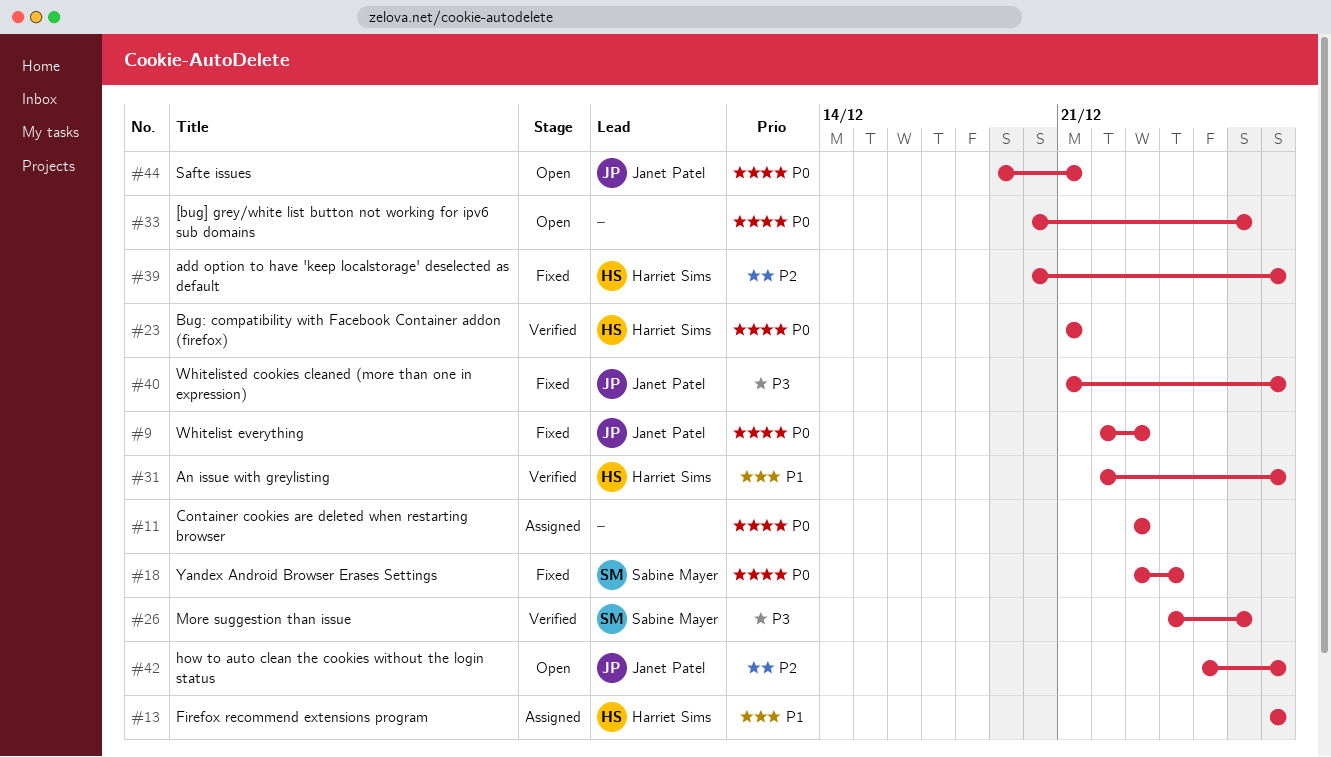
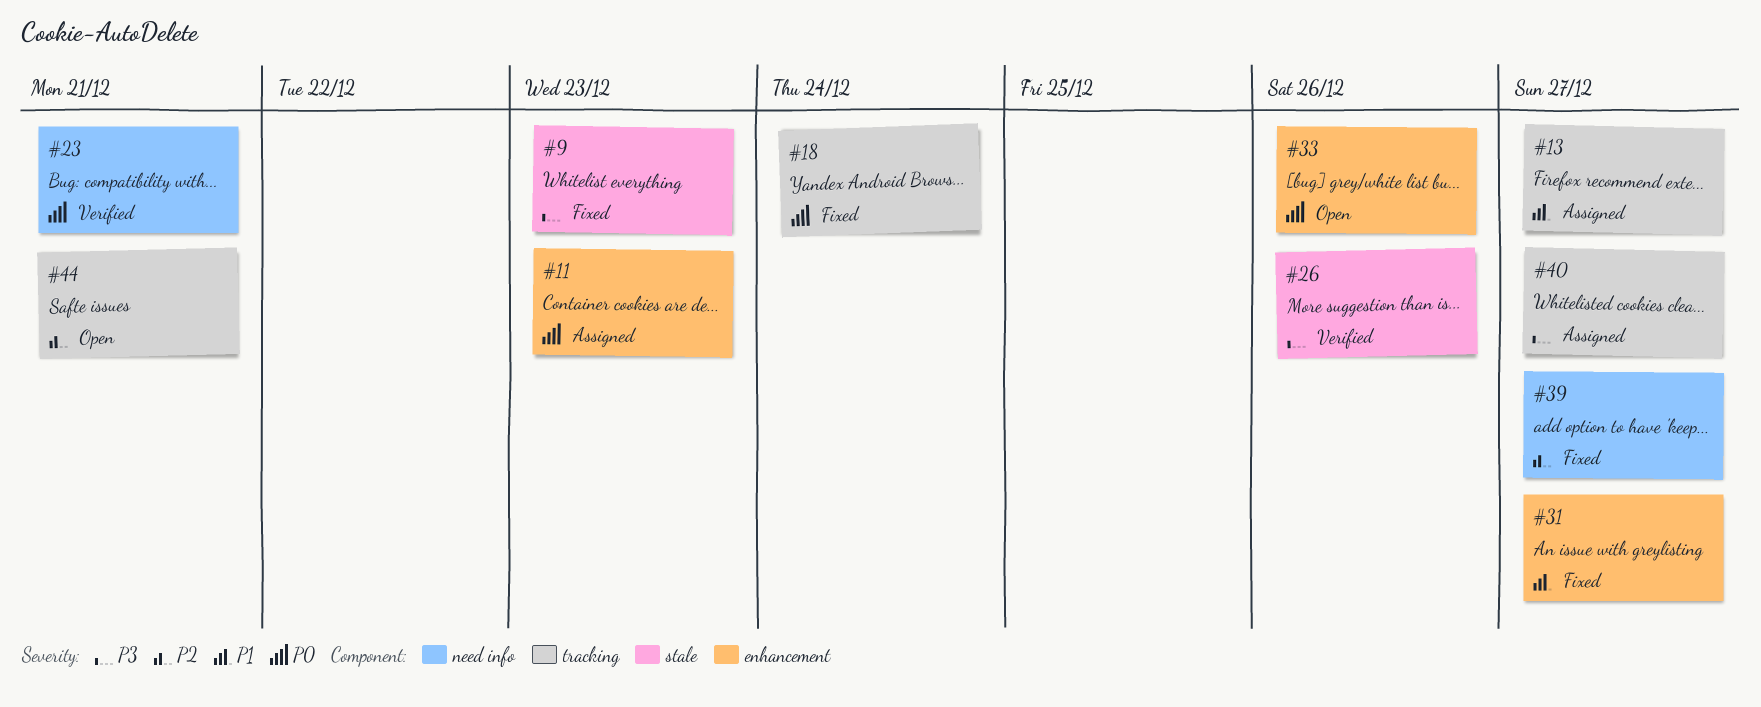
#9, priority: P0 -> P3
#31, status: Verified -> Fixed
#40, status: Fixed -> Assigned
#42: present -> none
#44, priority: P0 -> P2

